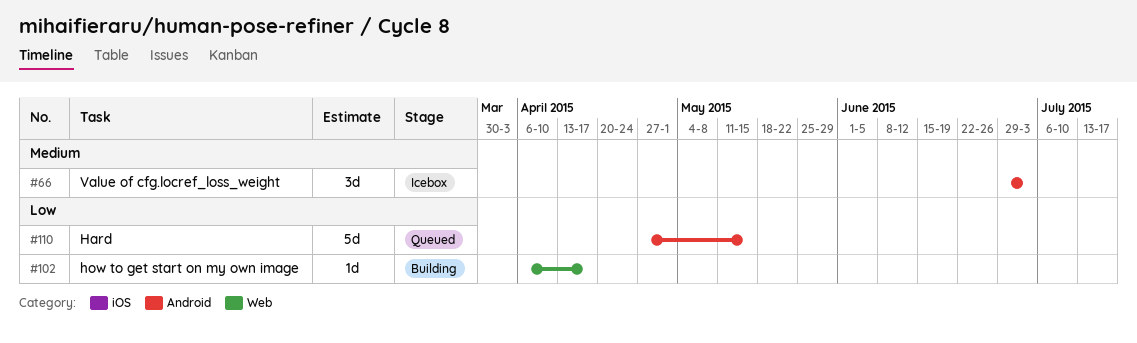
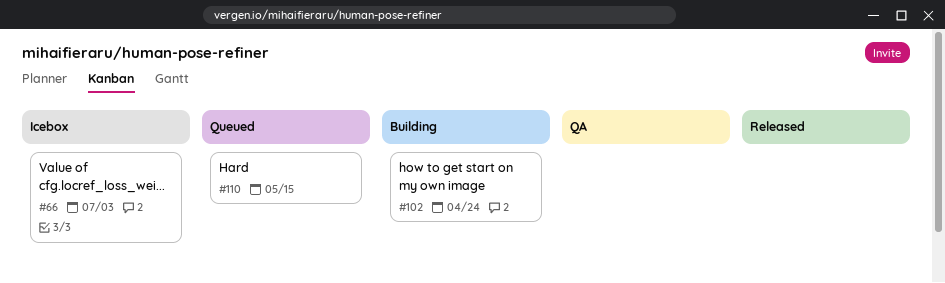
#102, due: Apr 17 -> Apr 24

